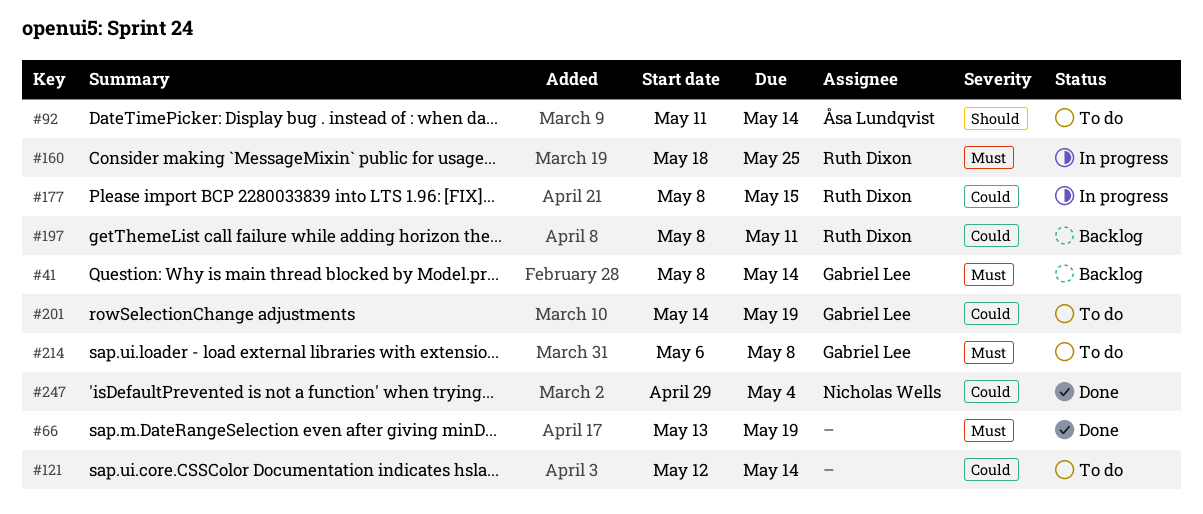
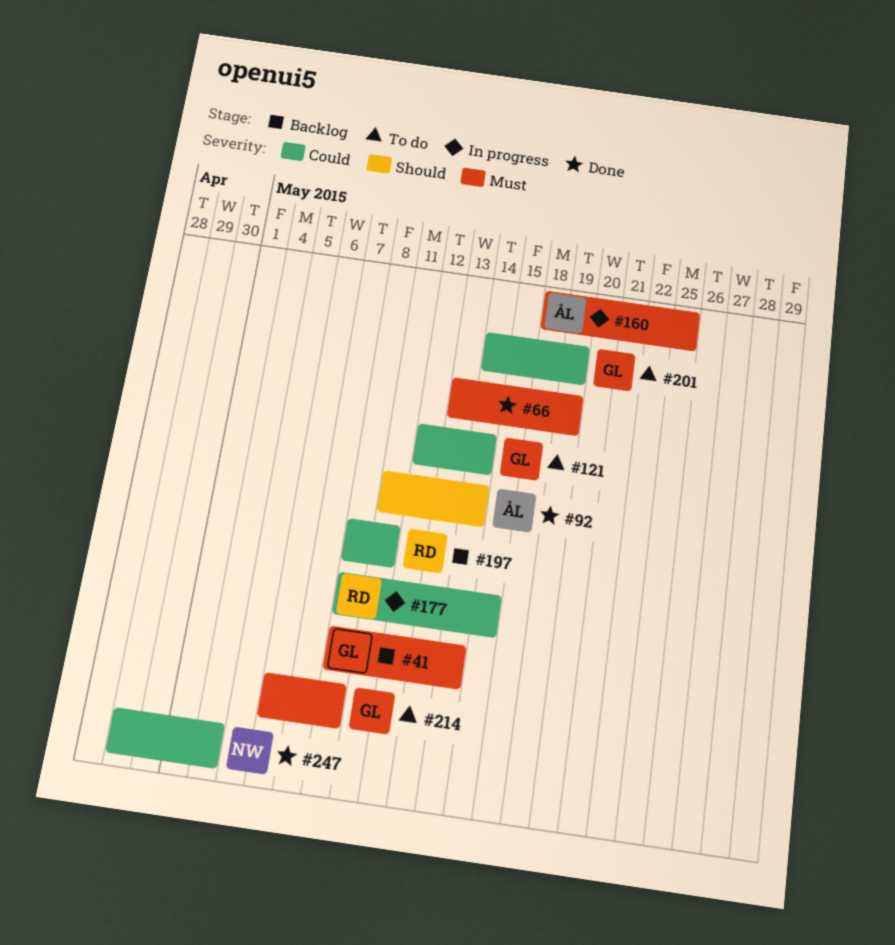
#92, status: To do -> Done
#121, owner: none -> Gabriel Lee
#160, owner: Ruth Dixon -> Åsa Lundqvist

